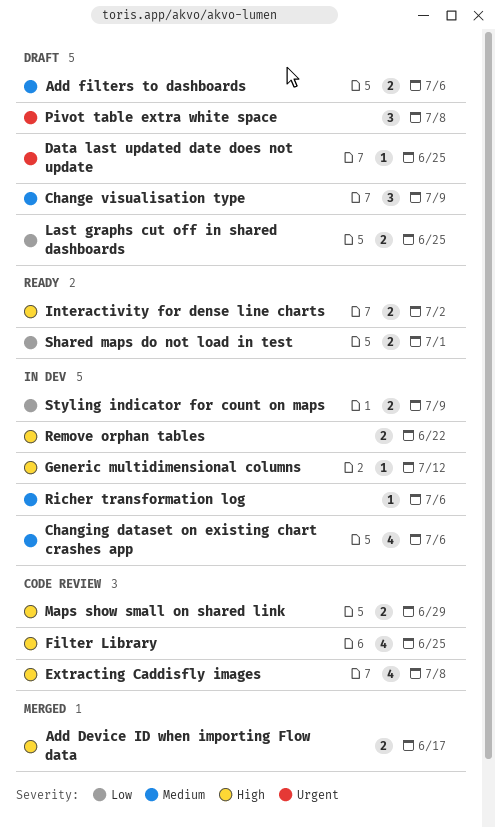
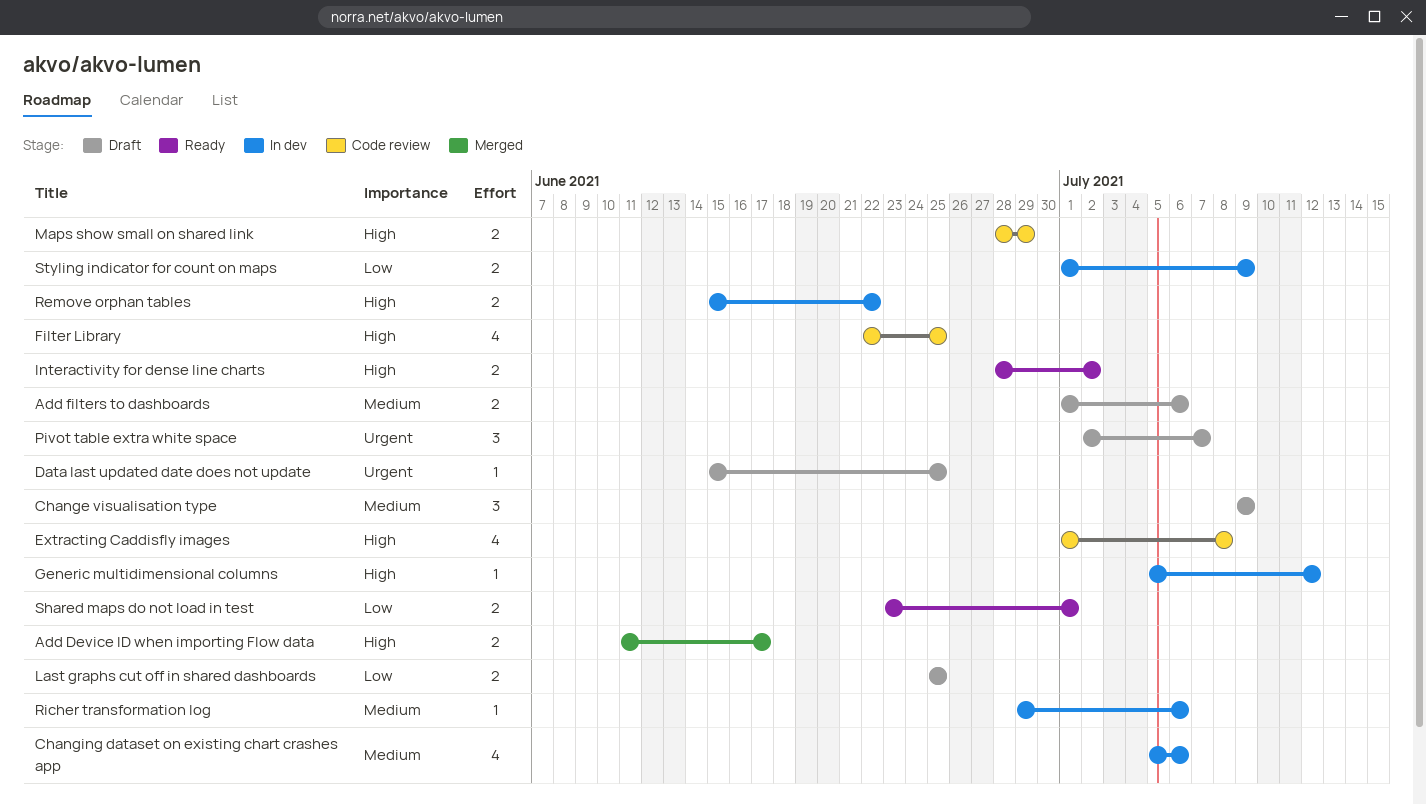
Pivot table extra white space, due: Jul 8 -> Jul 7

